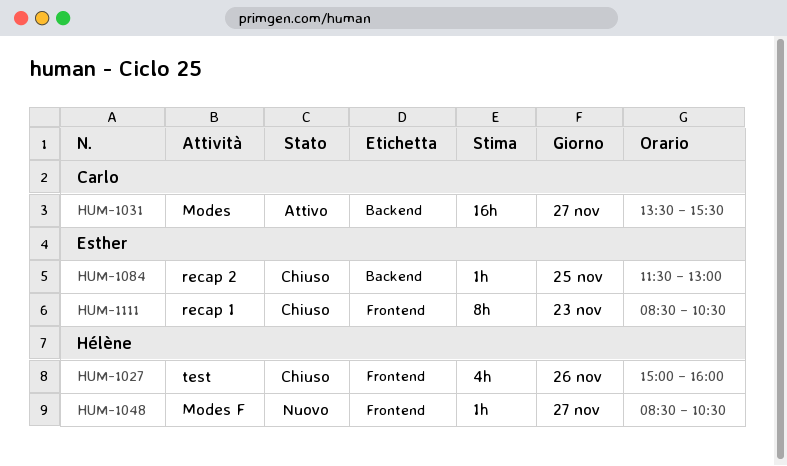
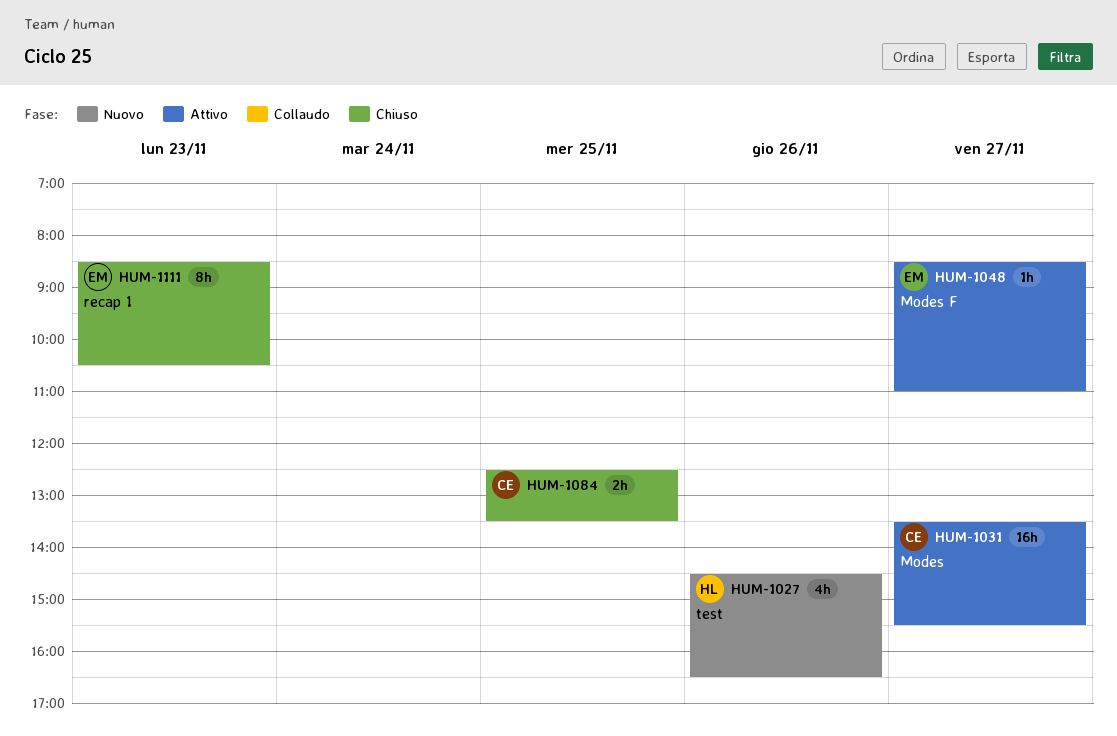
HUM-1027, status: Chiuso -> Nuovo
HUM-1027, begins: 15:00 -> 14:30
HUM-1027, ends: 16:00 -> 16:30
HUM-1048, status: Nuovo -> Attivo
HUM-1048, owner: Hélène -> Esther
HUM-1048, ends: 10:30 -> 11:00
HUM-1084, owner: Esther -> Carlo
HUM-1084, estimate: 1h -> 2h
HUM-1084, begins: 11:30 -> 12:30
HUM-1084, ends: 13:00 -> 13:30

